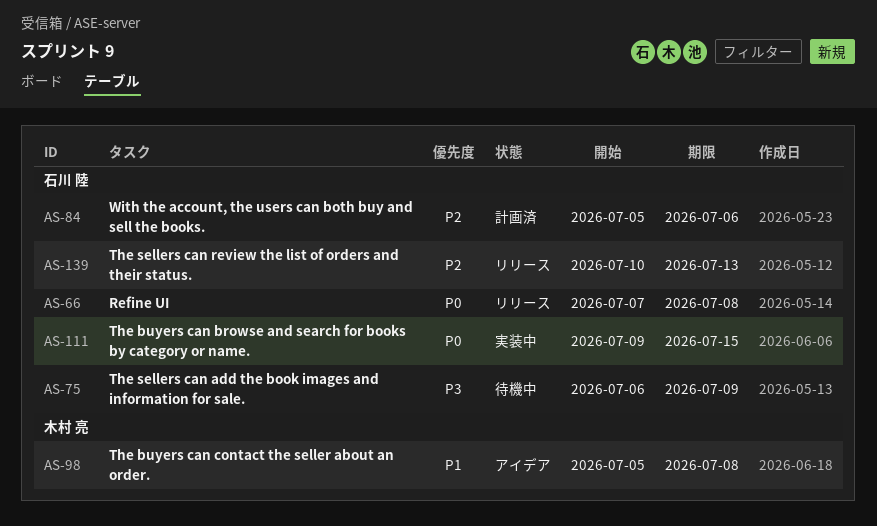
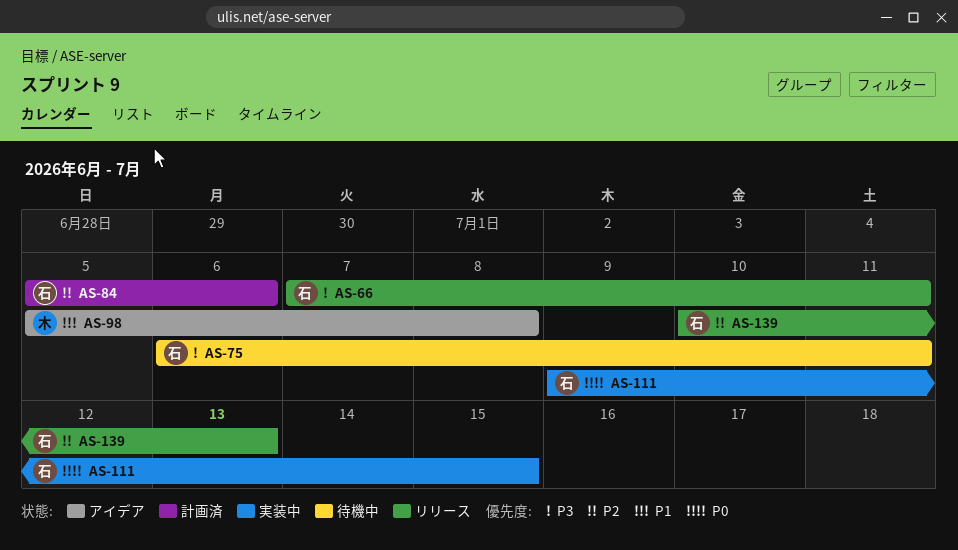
AS-66, priority: P0 -> P3
AS-66, due: Jul 8 -> Jul 11
AS-75, due: Jul 9 -> Jul 11

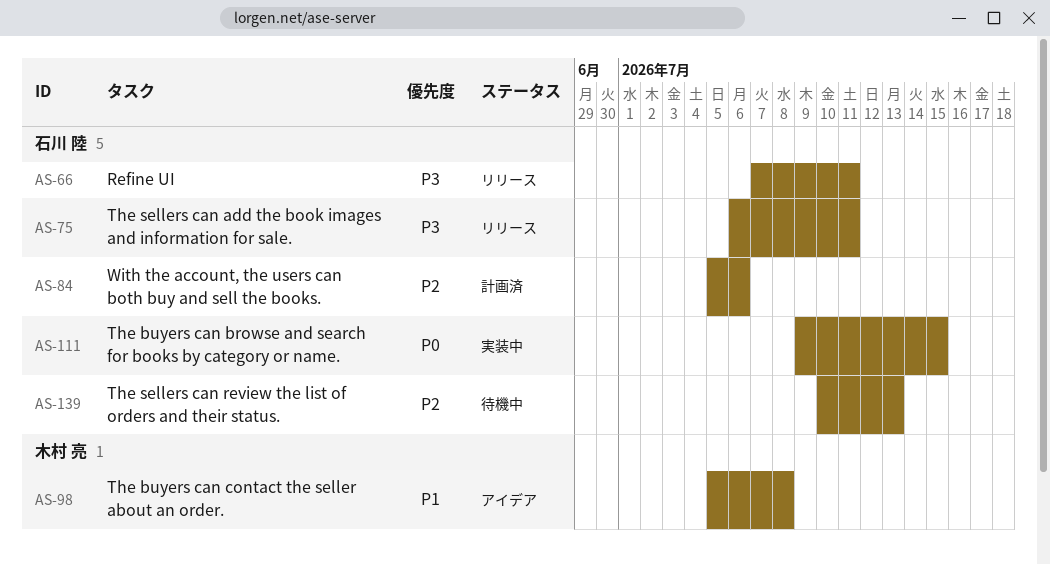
AS-75, status: 待機中 -> リリース
AS-139, status: リリース -> 待機中

